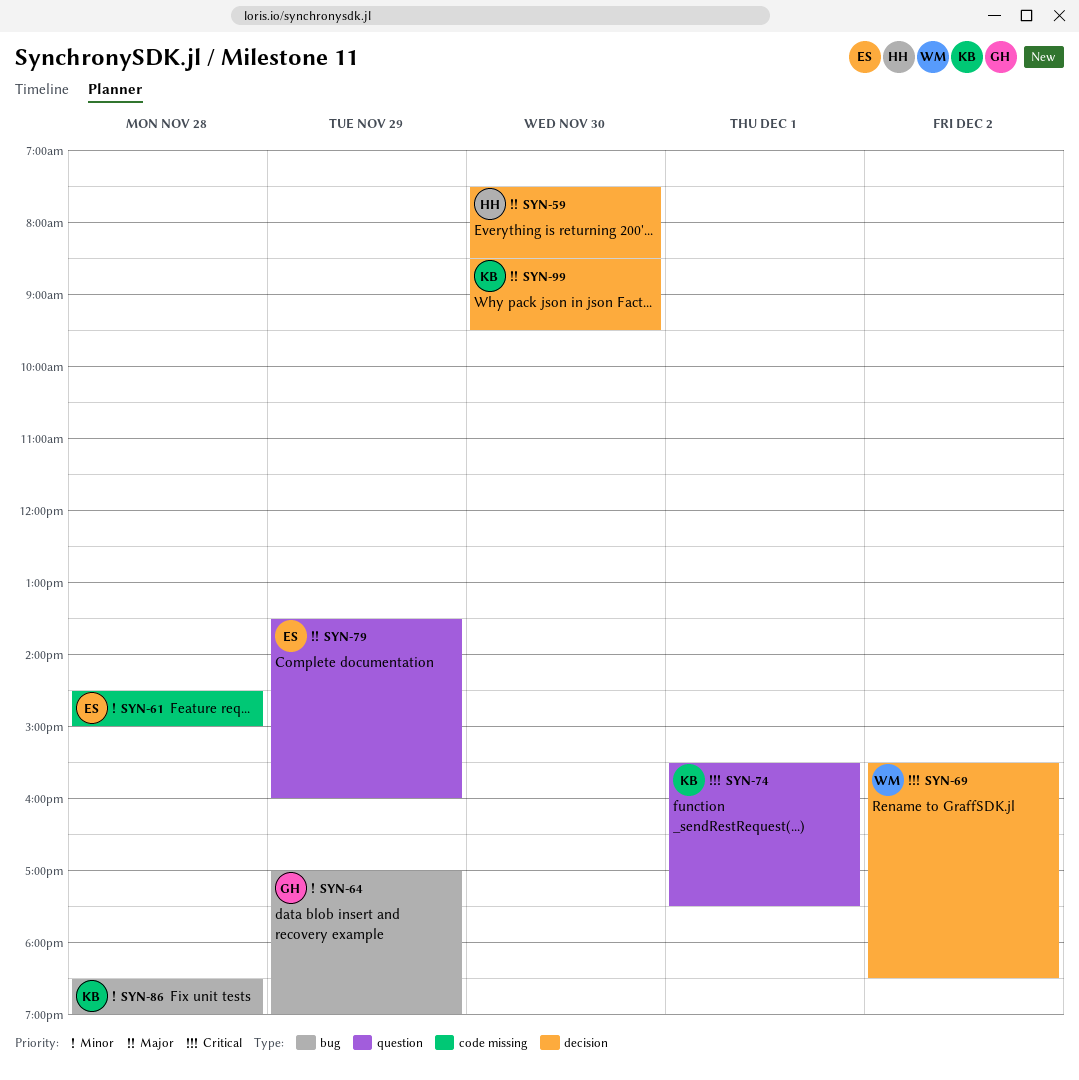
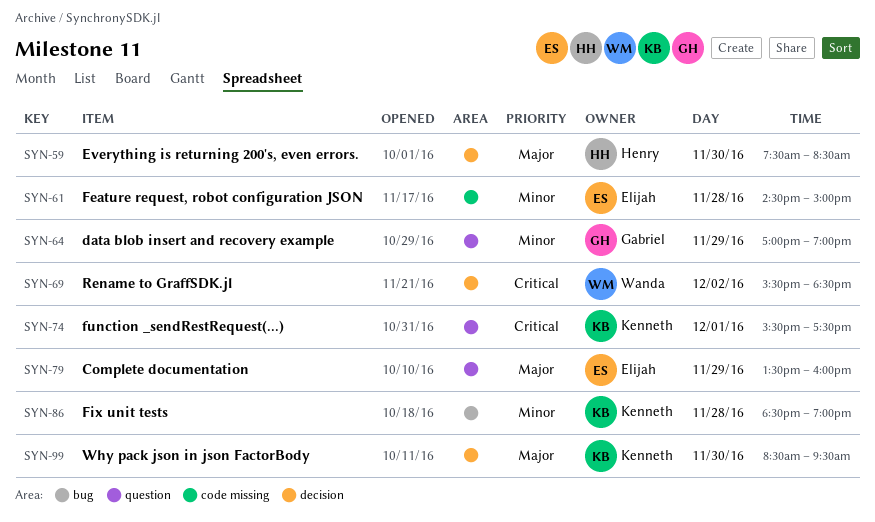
SYN-64, label: bug -> question

